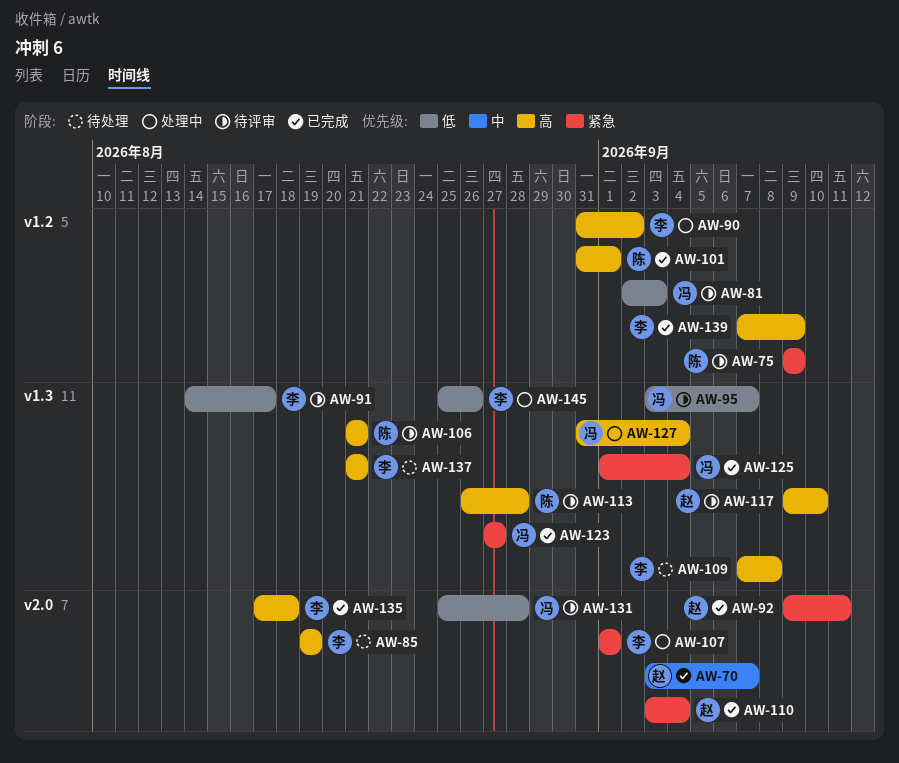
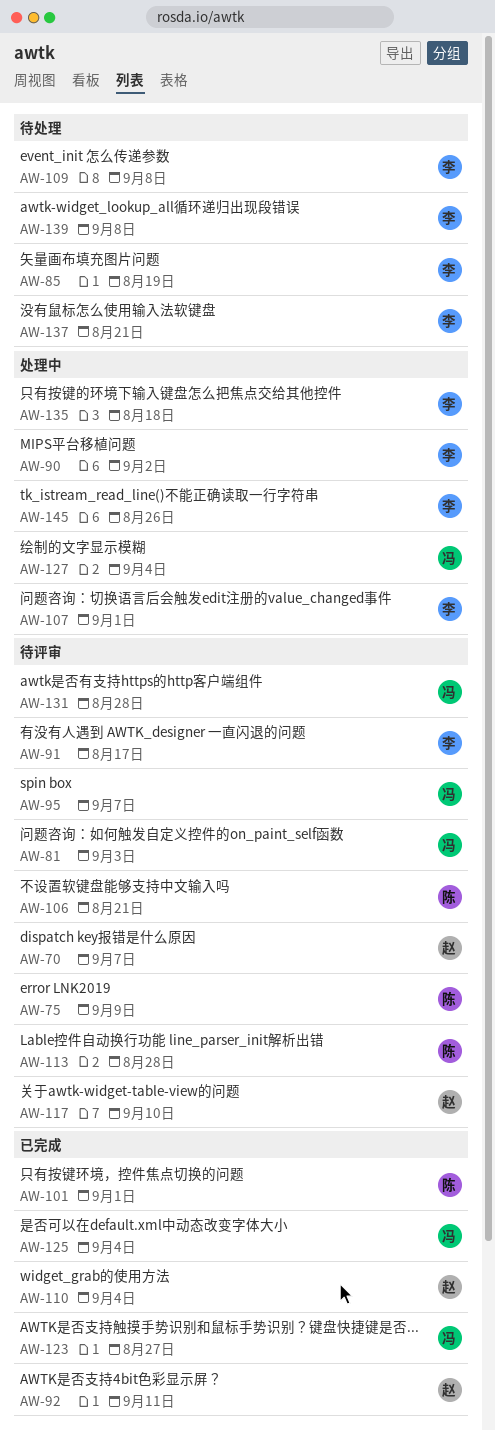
AW-70, status: 已完成 -> 待评审
AW-135, status: 已完成 -> 处理中
AW-139, status: 已完成 -> 待处理
AW-139, due: Sep 9 -> Sep 8

